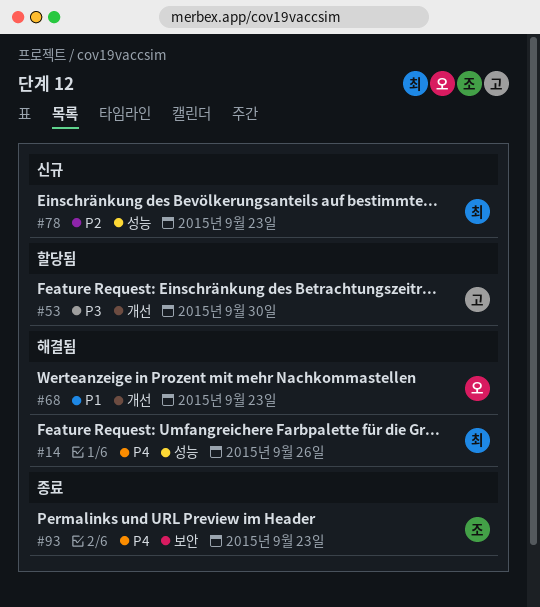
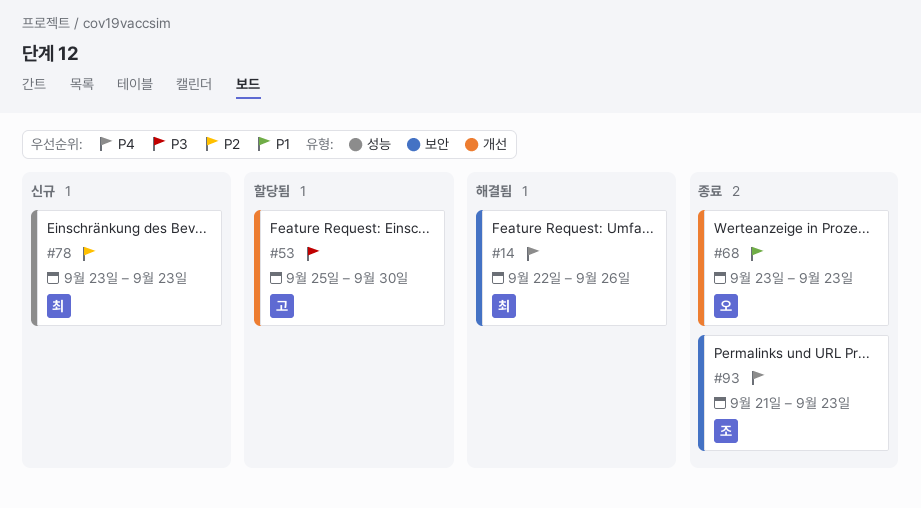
#14, label: 성능 -> 보안
#68, status: 해결됨 -> 종료

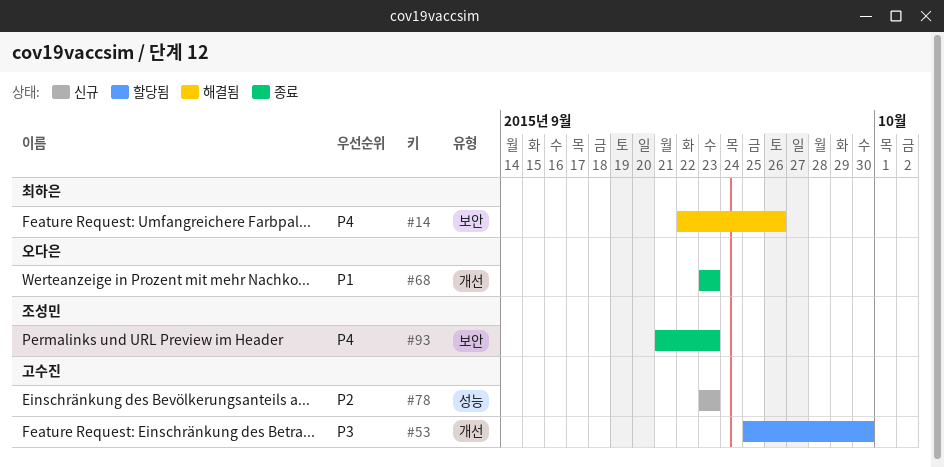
#78, owner: 최하은 -> 고수진

